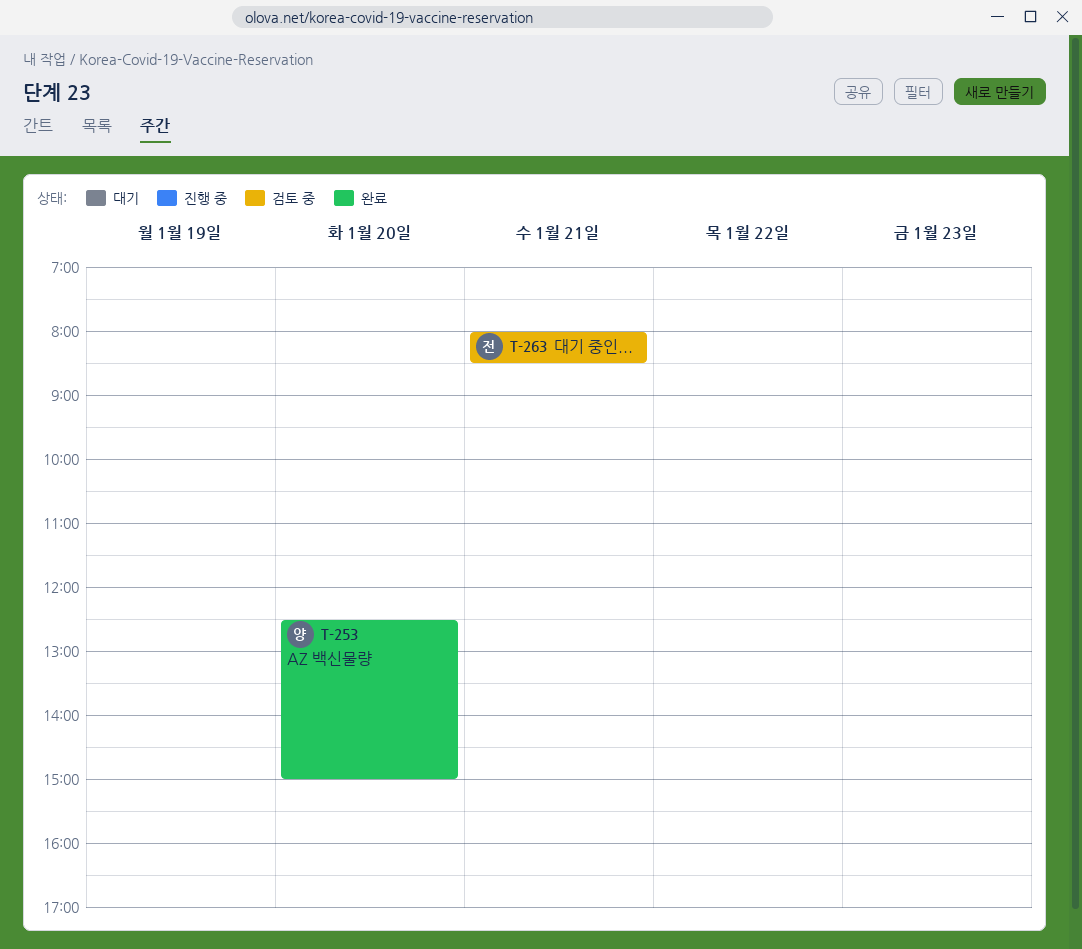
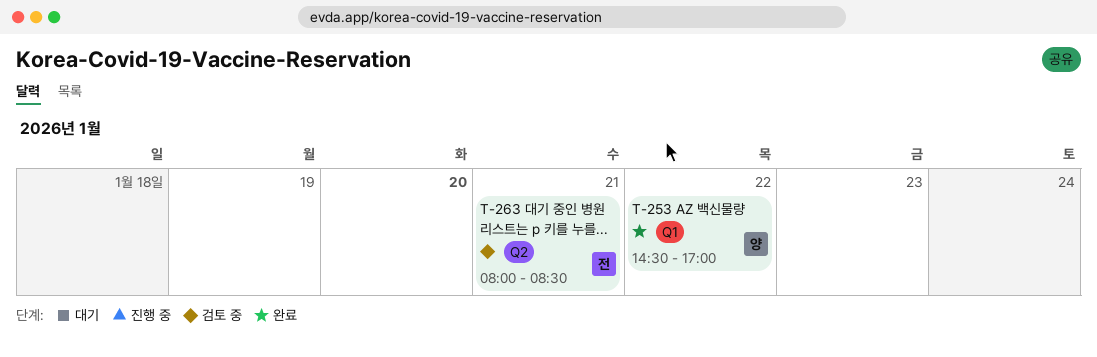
T-253, day: Jan 20 -> Jan 22
T-253, begins: 12:30 -> 14:30
T-253, ends: 15:00 -> 17:00

